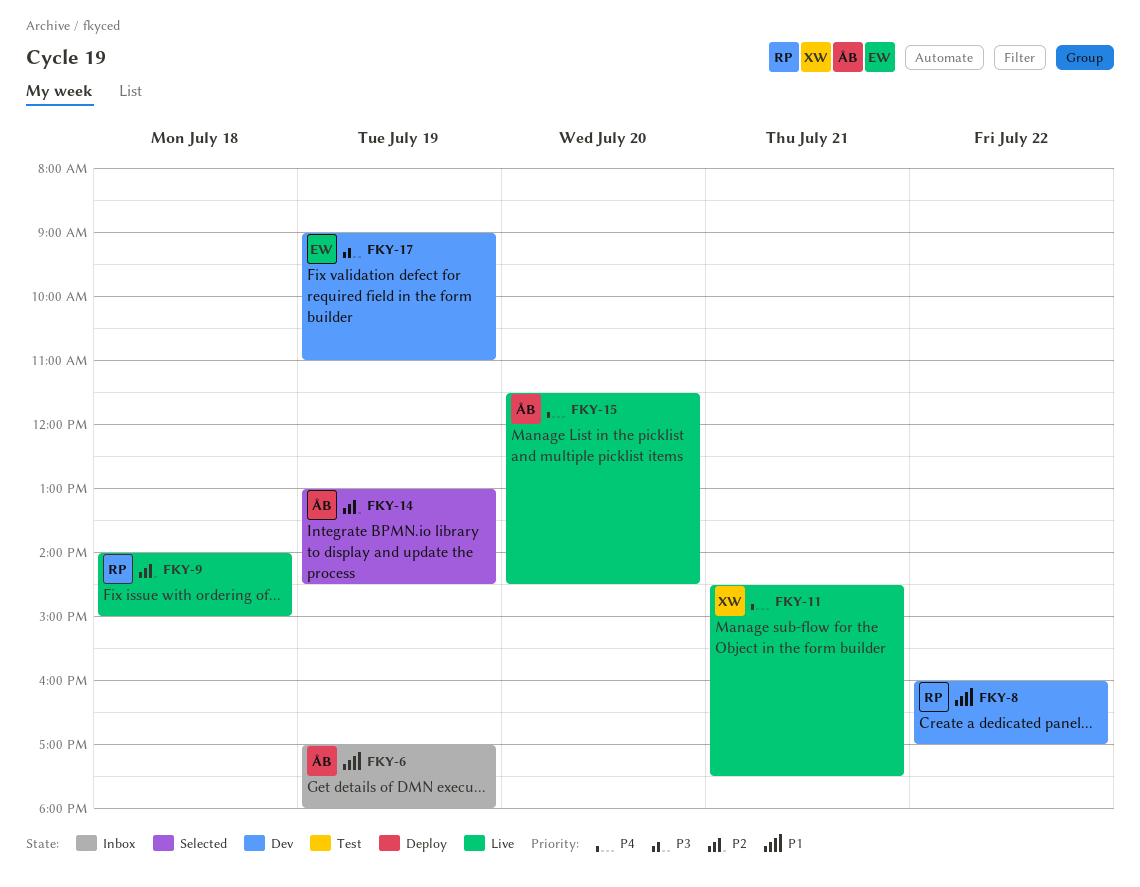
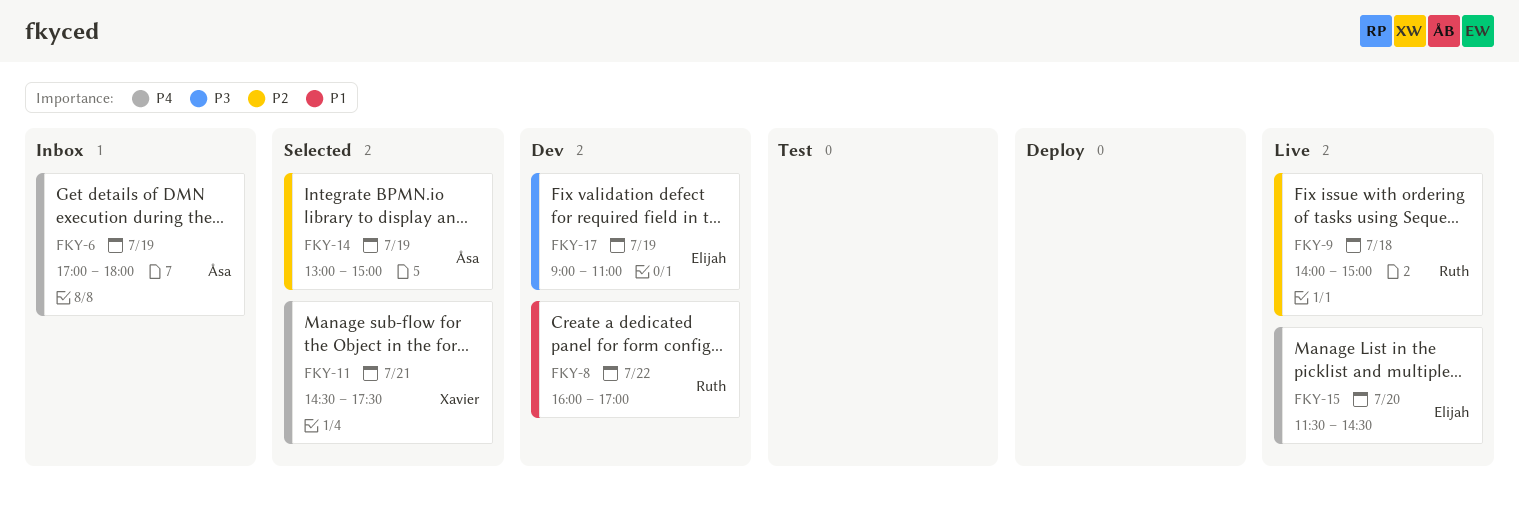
FKY-6, priority: P1 -> P4
FKY-11, status: Live -> Selected
FKY-14, ends: 14:30 -> 15:00
FKY-15, owner: Åsa -> Elijah

